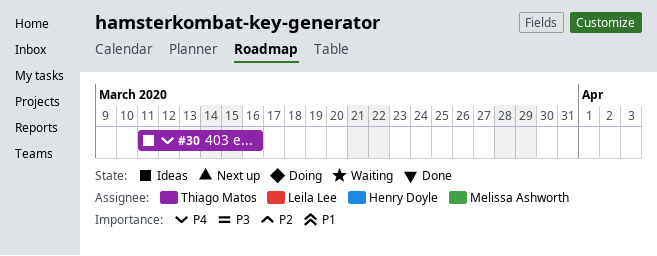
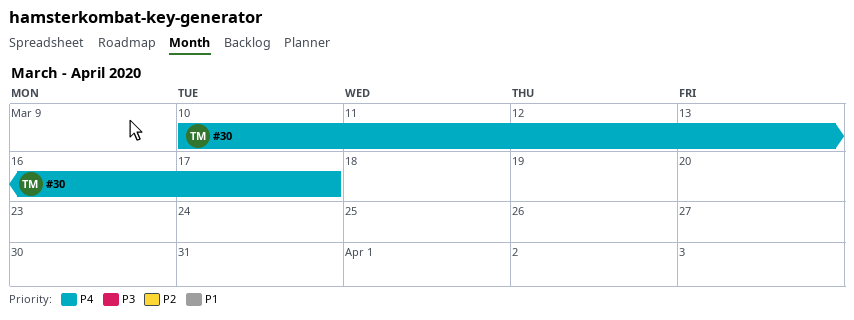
#30, start: Mar 11 -> Mar 10
#30, due: Mar 16 -> Mar 17

